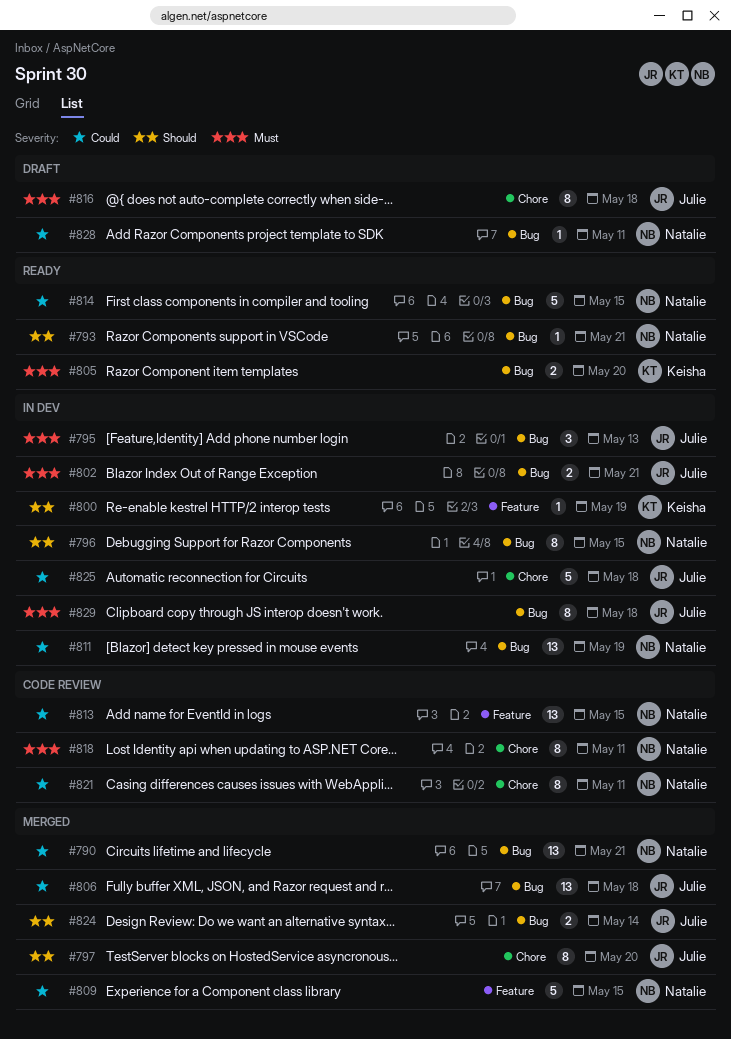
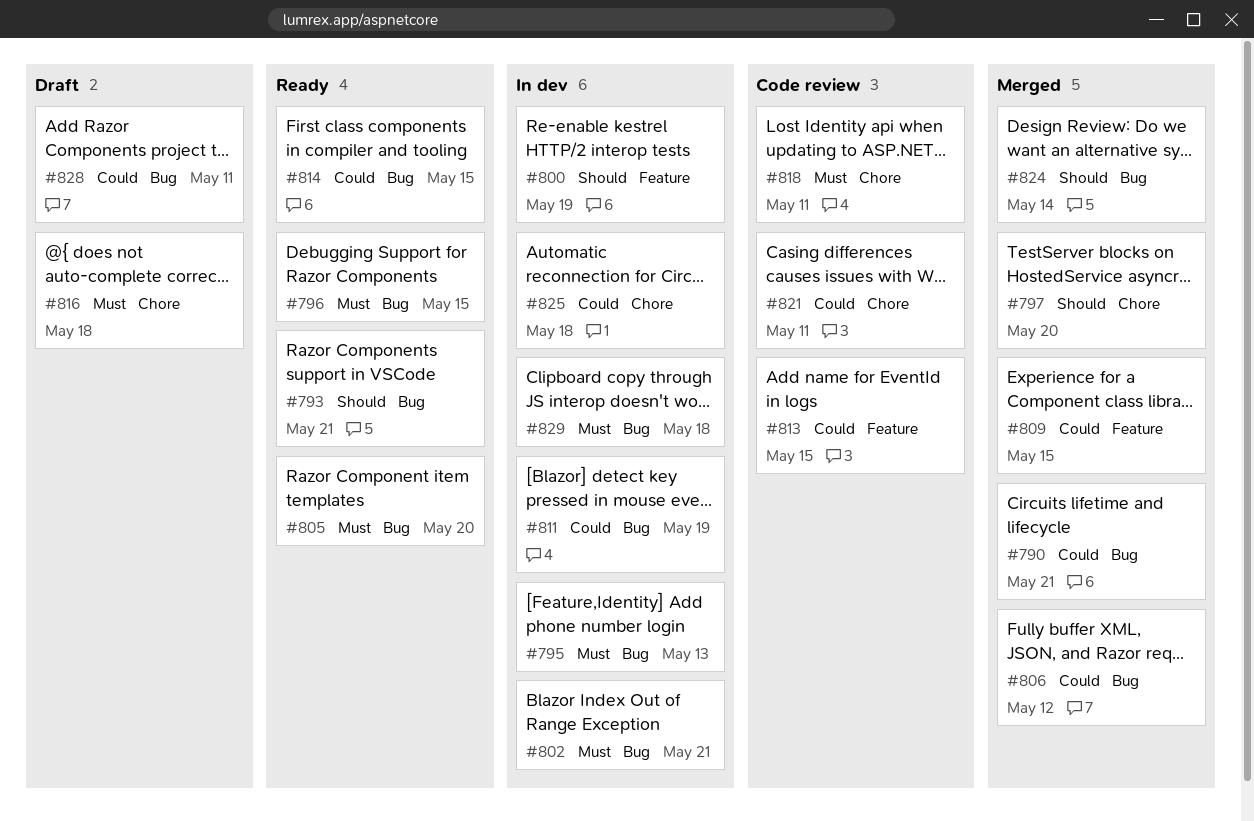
#796, status: In dev -> Ready
#796, priority: Should -> Must
#806, due: May 18 -> May 12

